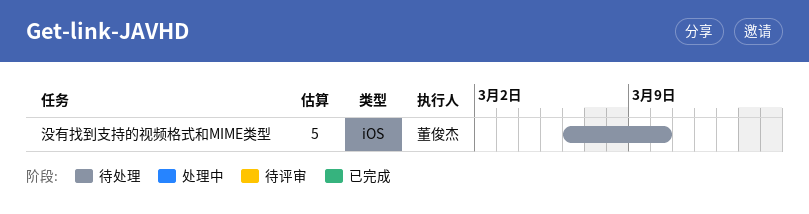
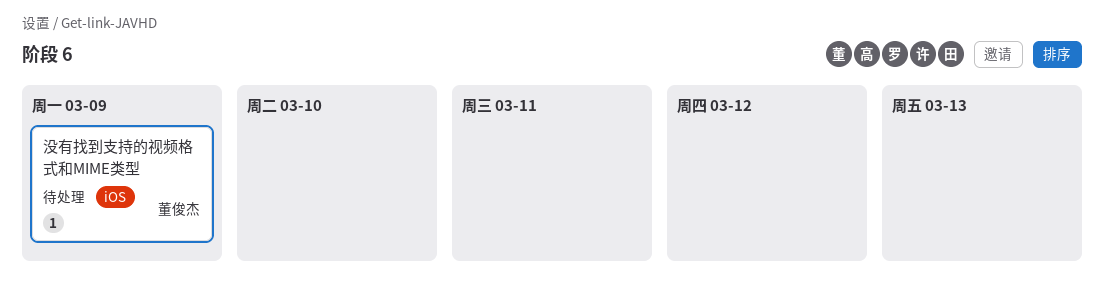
没有找到支持的视频格式和MIME类型, estimate: 5 -> 1
没有找到支持的视频格式和MIME类型, due: Mar 10 -> Mar 9

